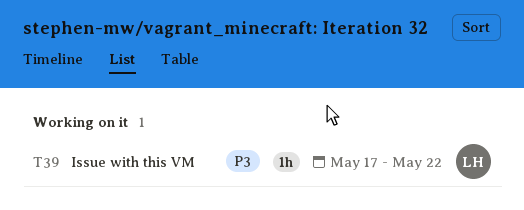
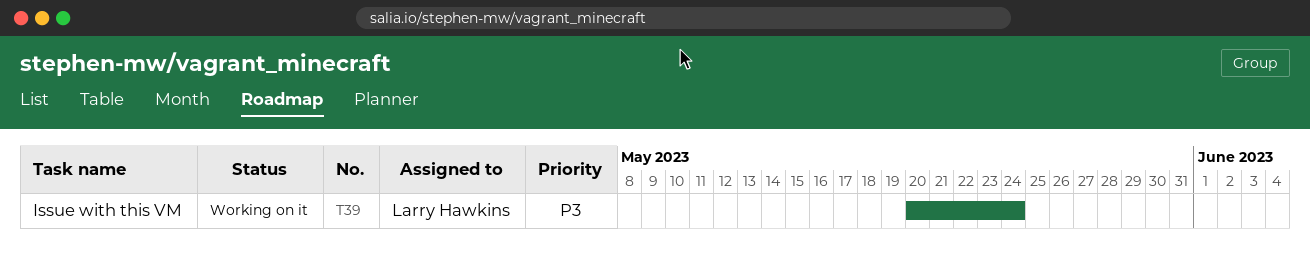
T39, start: May 17 -> May 20
T39, due: May 22 -> May 24

